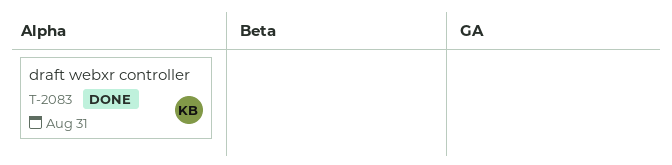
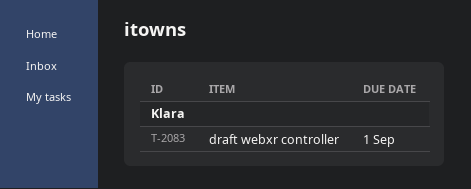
T-2083, due: Aug 31 -> Sep 1

